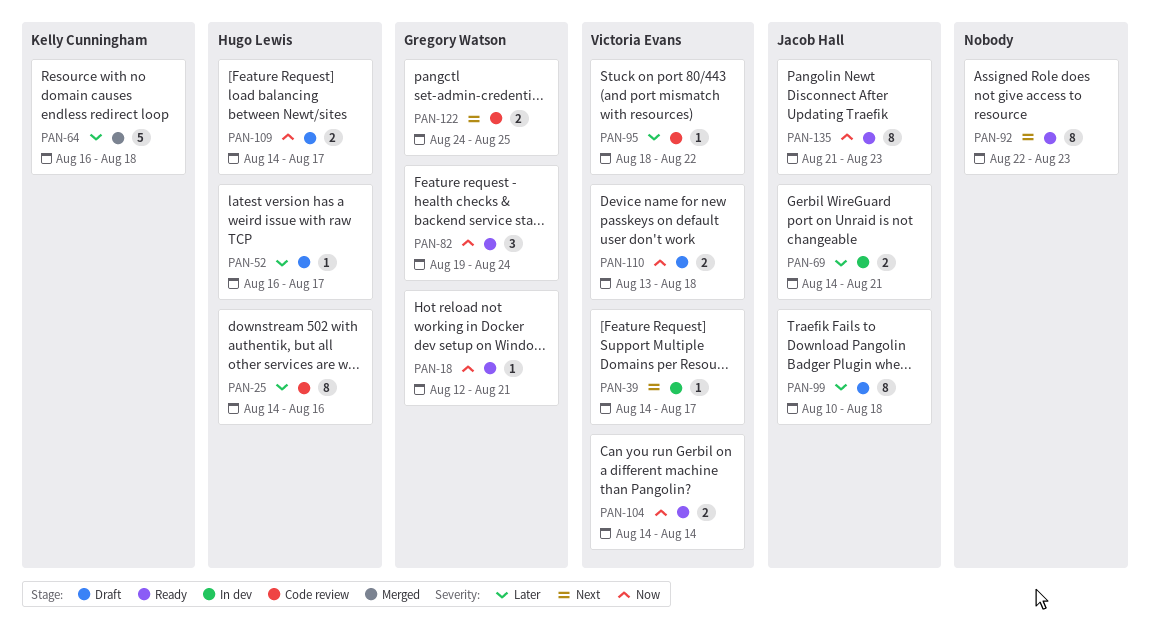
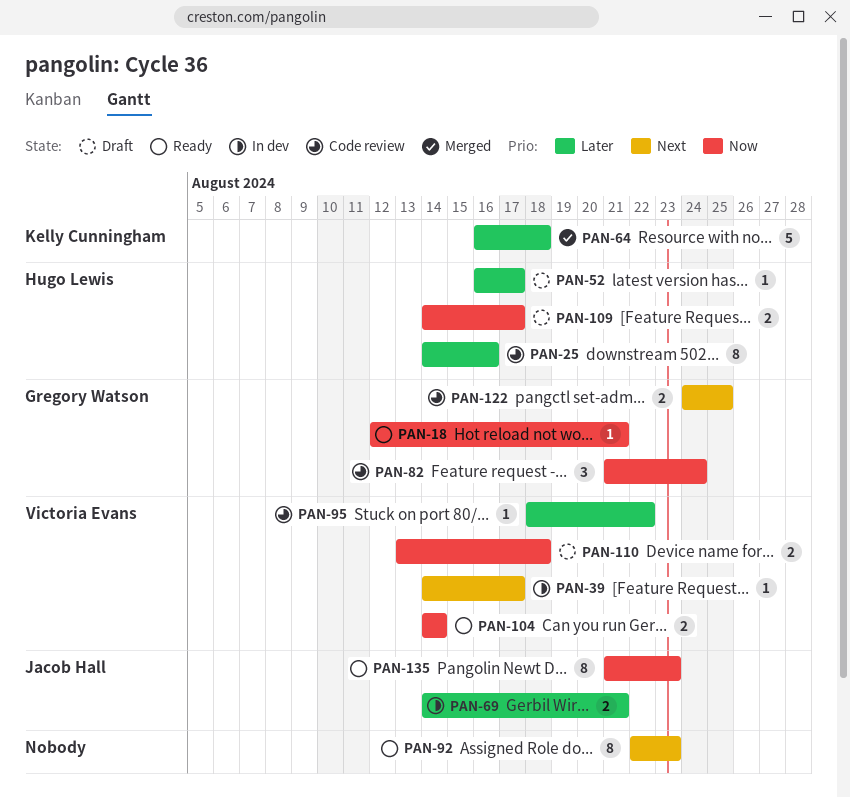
PAN-82, status: Ready -> Code review
PAN-82, start: Aug 19 -> Aug 21
PAN-99: present -> none

